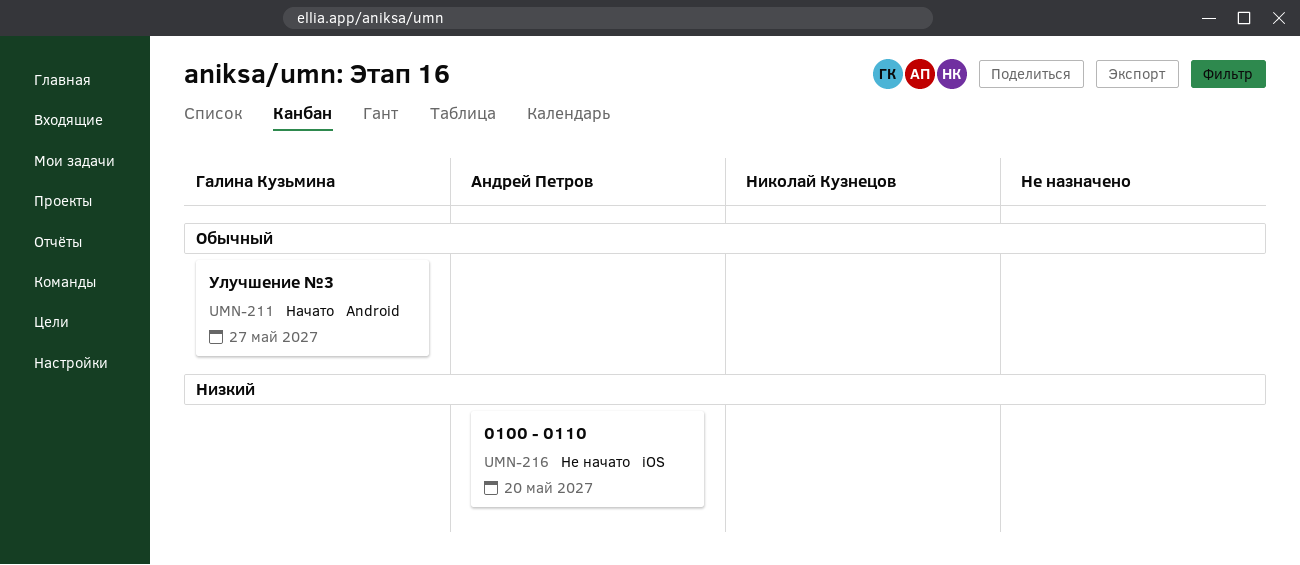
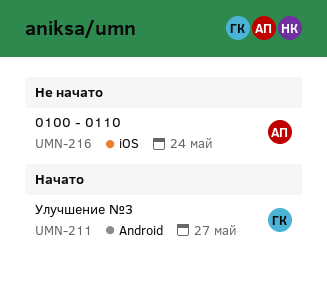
UMN-216, due: May 20 -> May 24

